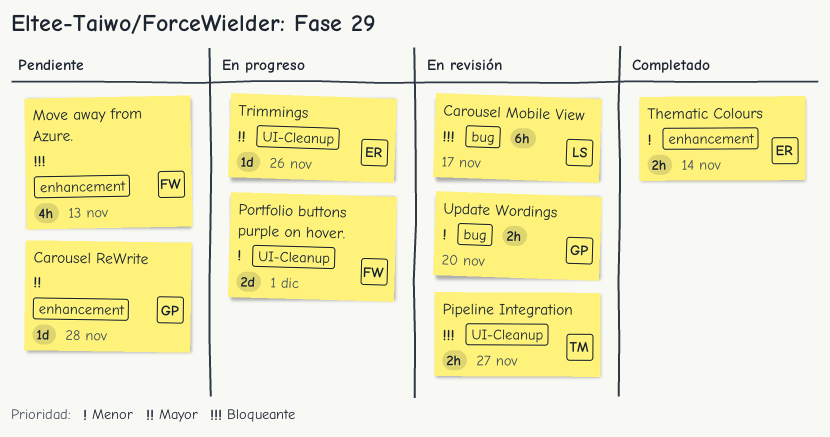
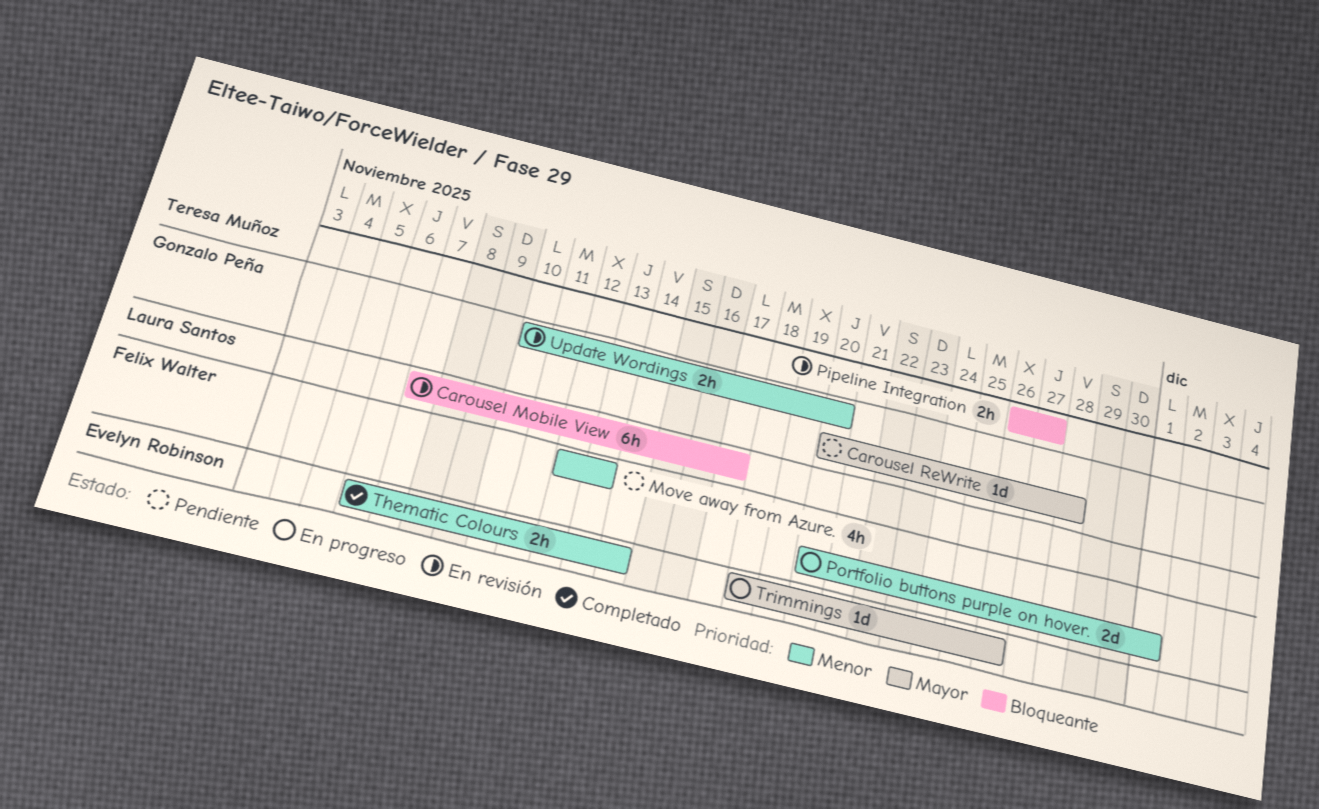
Move away from Azure., priority: Bloqueante -> Menor

